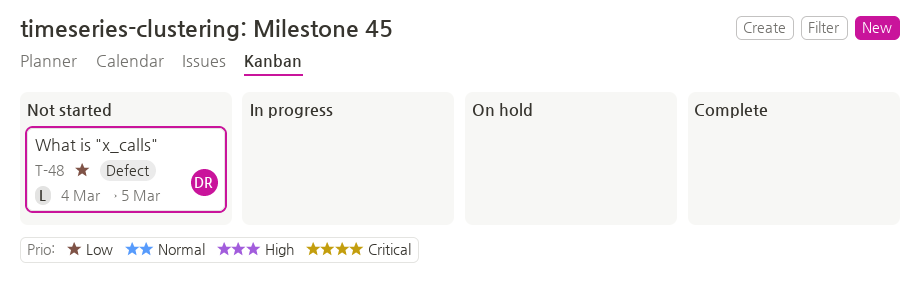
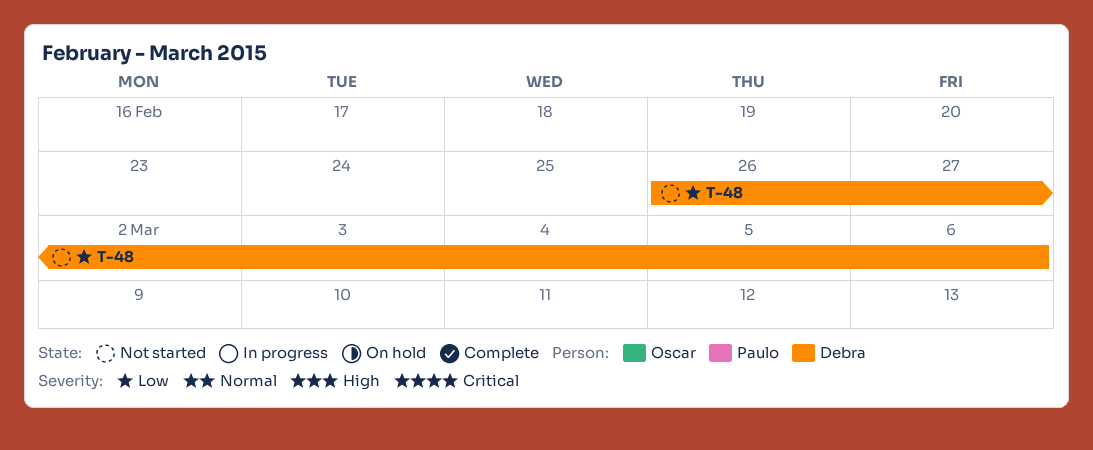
T-48, start: Mar 4 -> Feb 26
T-48, due: Mar 5 -> Mar 6

